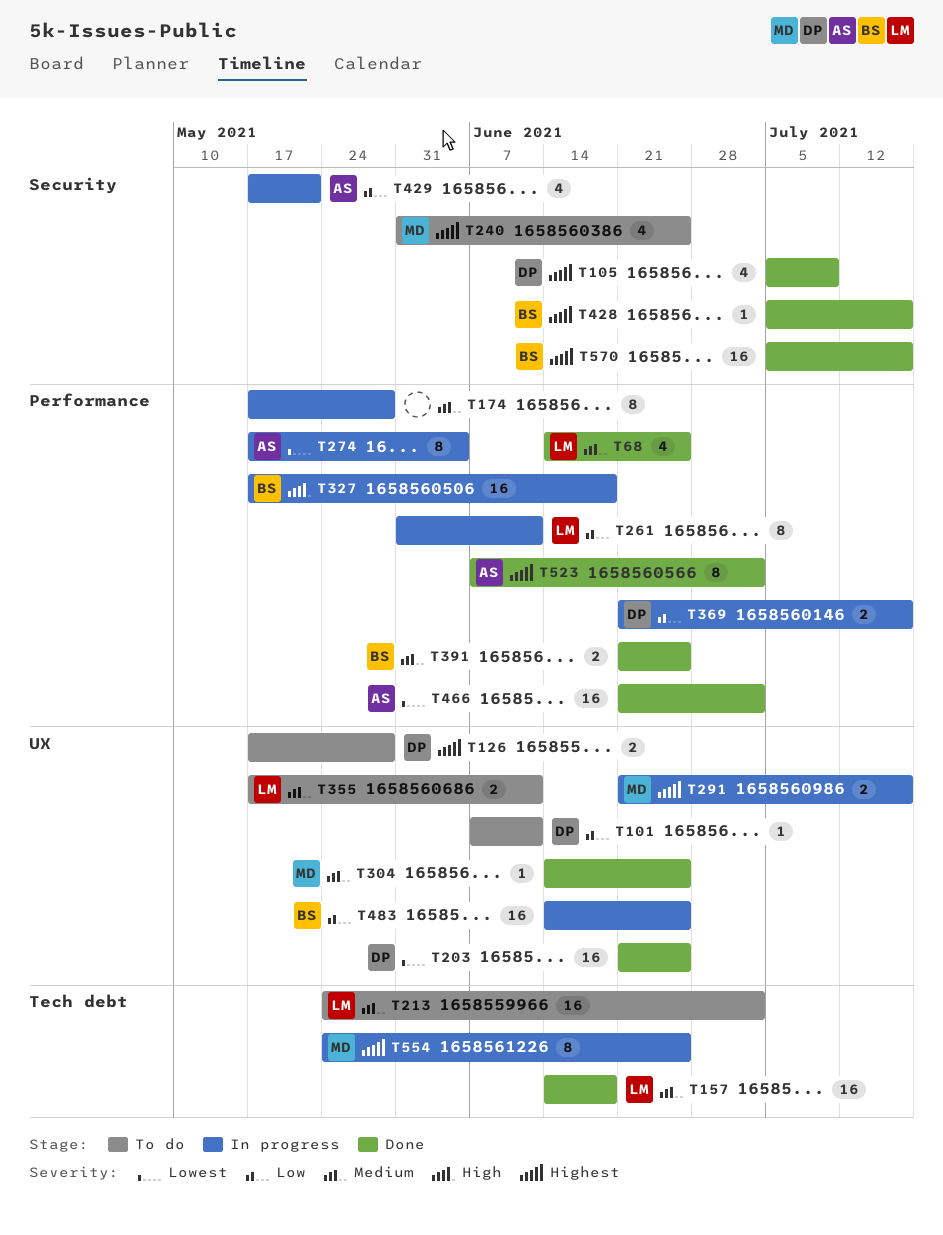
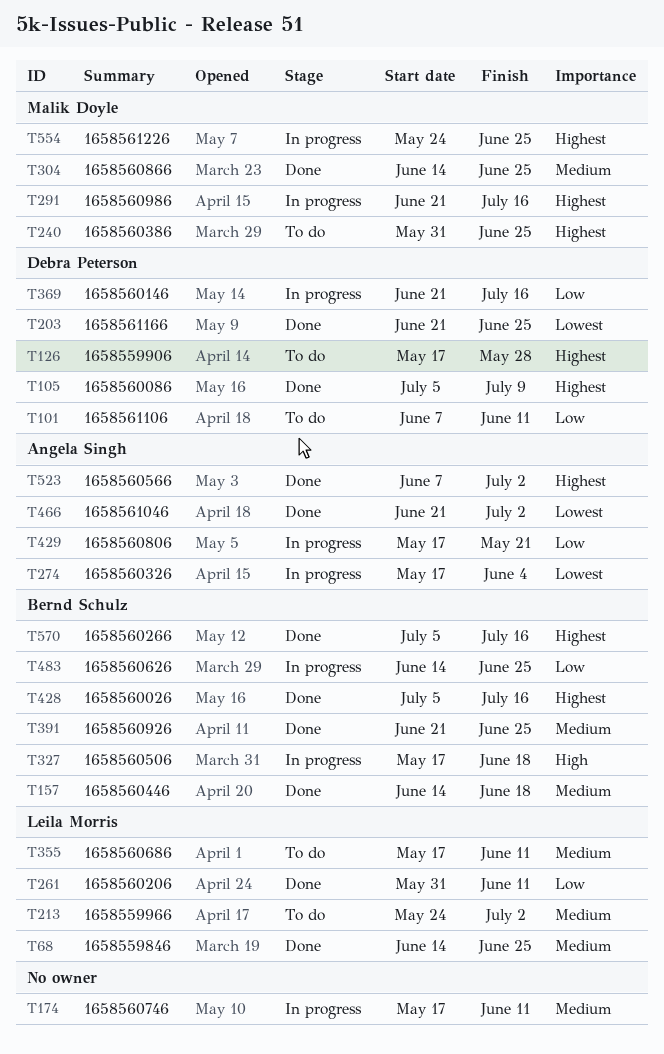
T157, owner: Leila Morris -> Bernd Schulz
T174, due: May 28 -> Jun 11
T261, status: In progress -> Done

